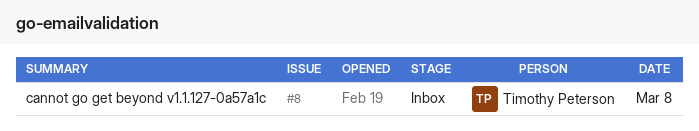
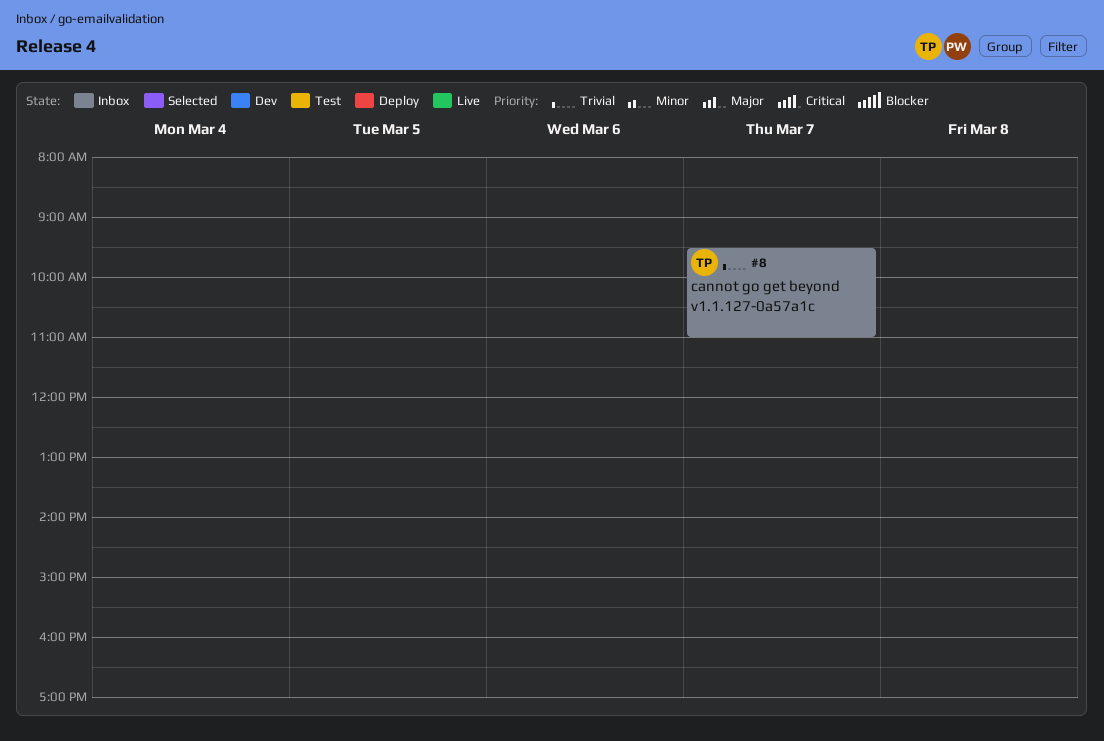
#8, day: Mar 8 -> Mar 7

